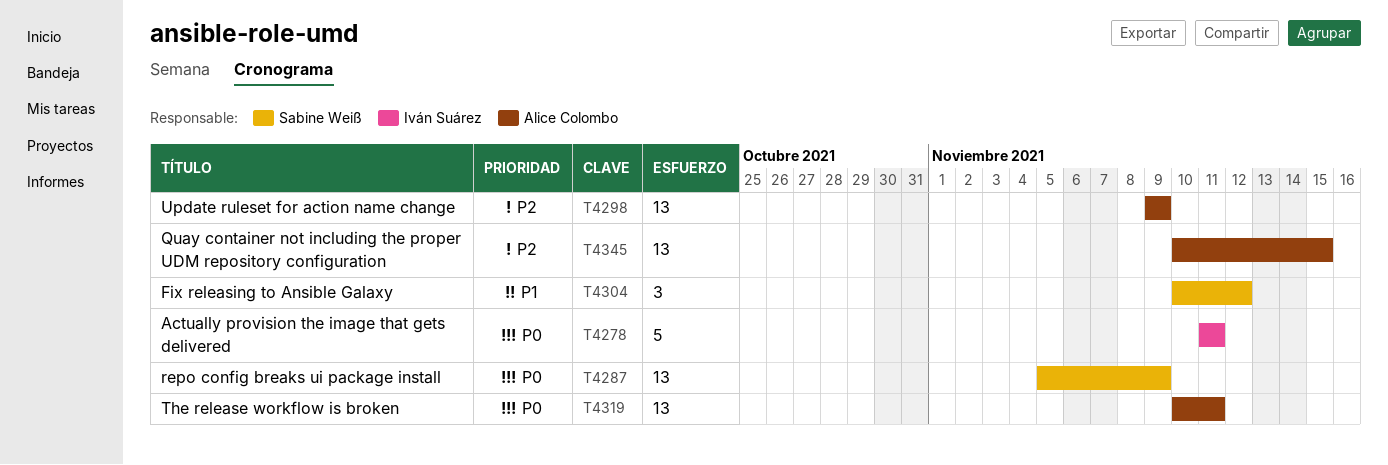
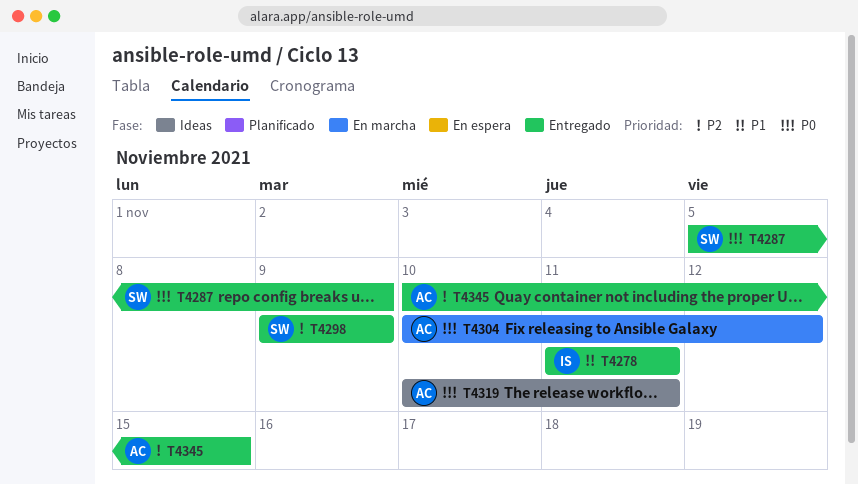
T4278, priority: P0 -> P1
T4298, owner: Alice Colombo -> Sabine Weiß
T4304, owner: Sabine Weiß -> Alice Colombo
T4304, priority: P1 -> P0

